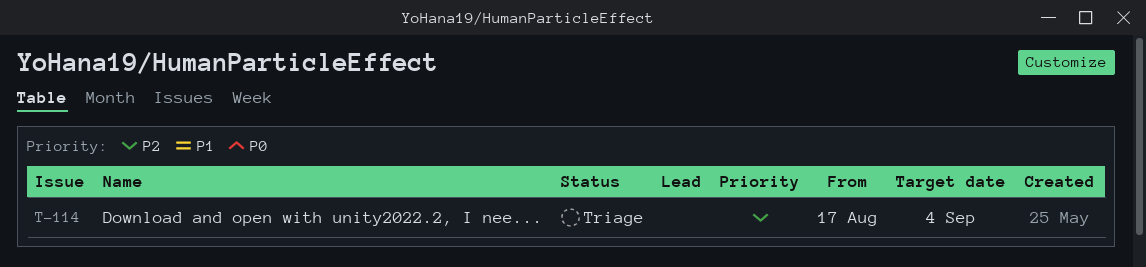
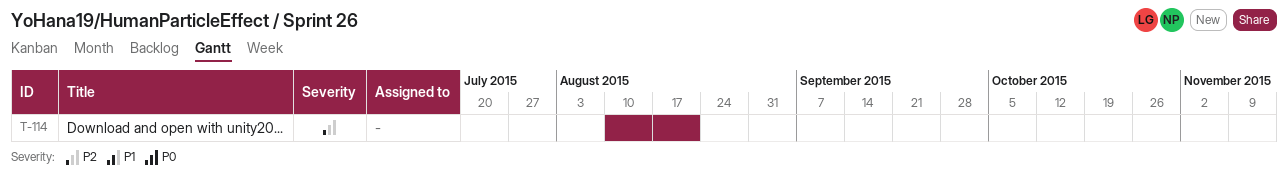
T-114, start: Aug 17 -> Aug 10
T-114, due: Sep 4 -> Aug 21

